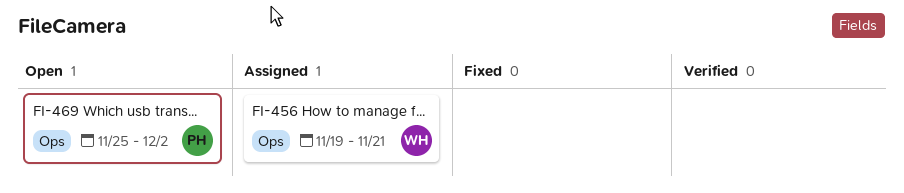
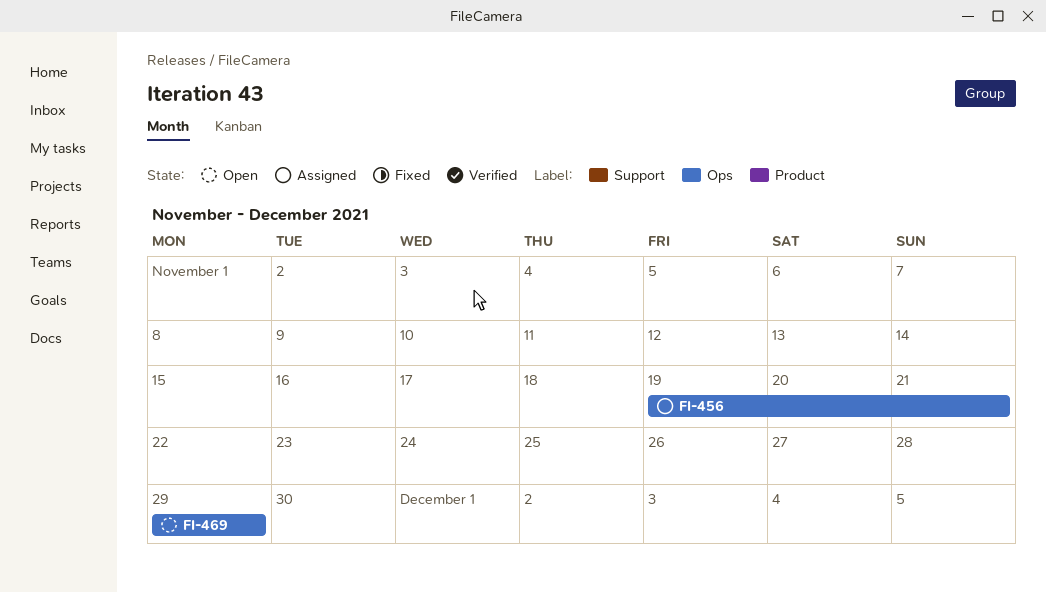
FI-469, start: Nov 25 -> Nov 29
FI-469, due: Dec 2 -> Nov 29

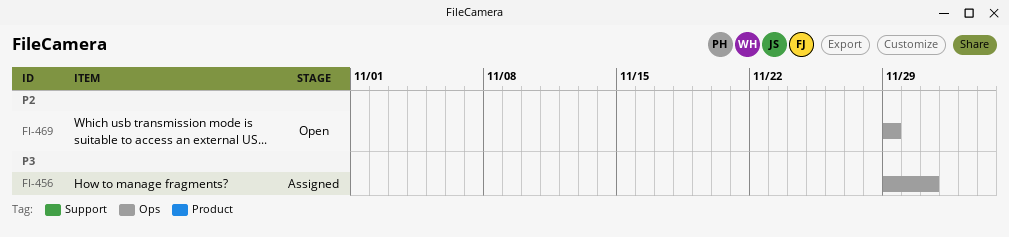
FI-456, start: Nov 19 -> Nov 29
FI-456, due: Nov 21 -> Dec 1

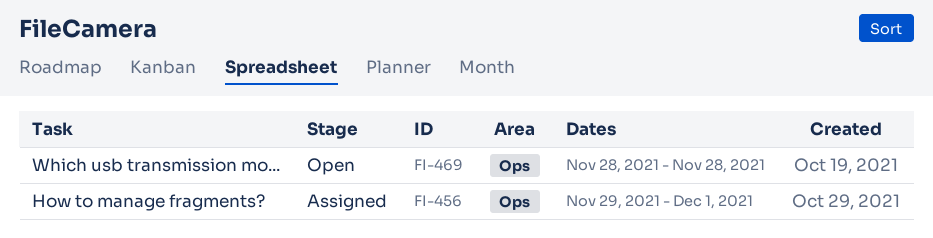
FI-469, start: Nov 29 -> Nov 28
FI-469, due: Nov 29 -> Nov 28

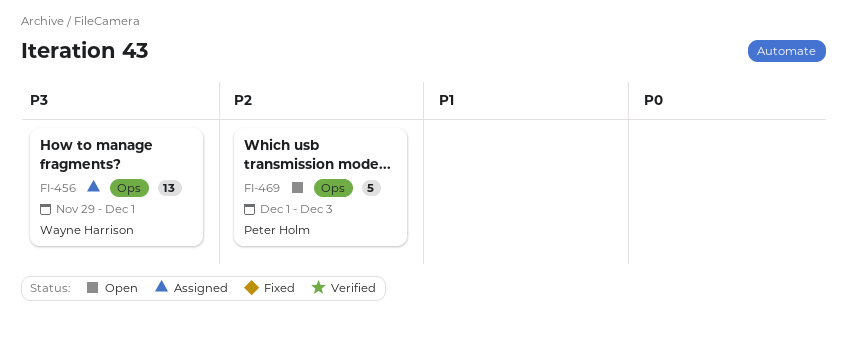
FI-469, start: Nov 28 -> Dec 1
FI-469, due: Nov 28 -> Dec 3

